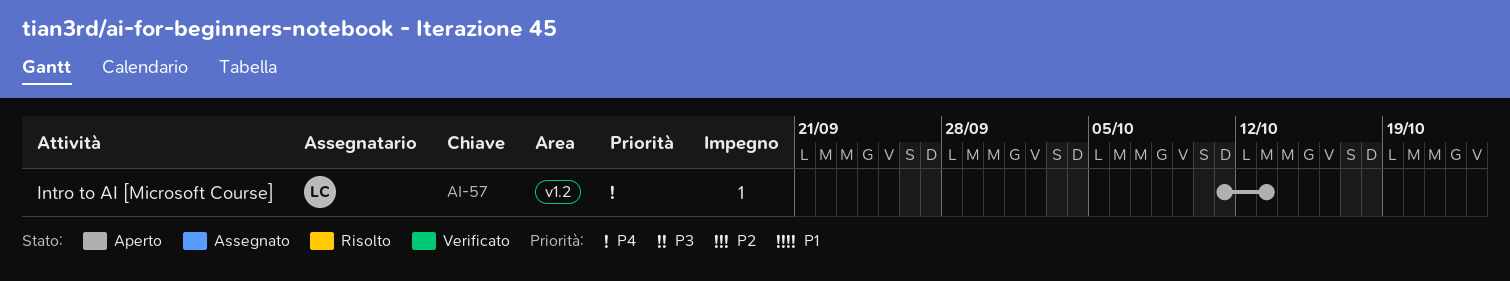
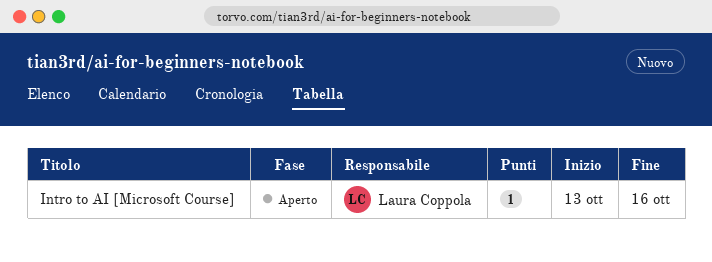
Intro to AI [Microsoft Course], start: Oct 11 -> Oct 13
Intro to AI [Microsoft Course], due: Oct 13 -> Oct 16

